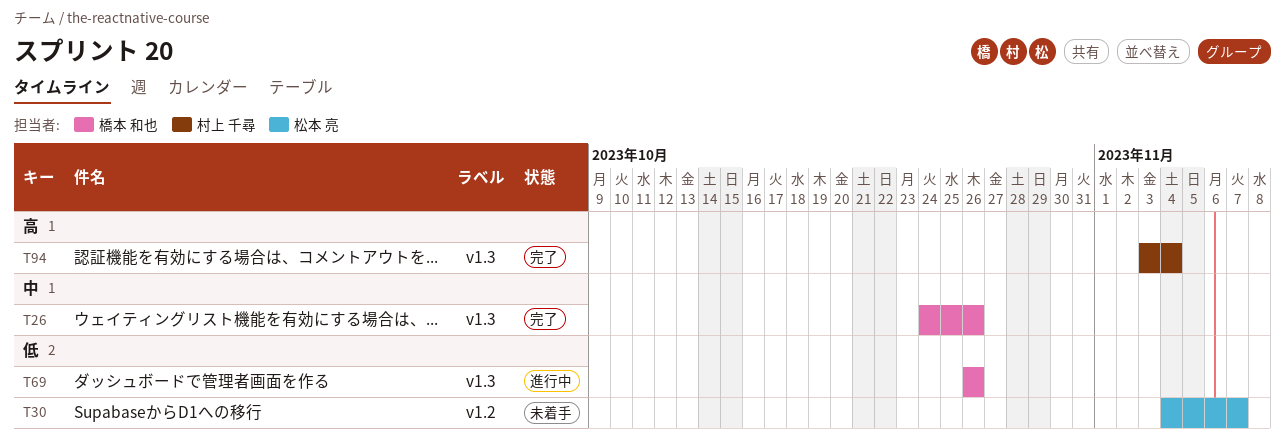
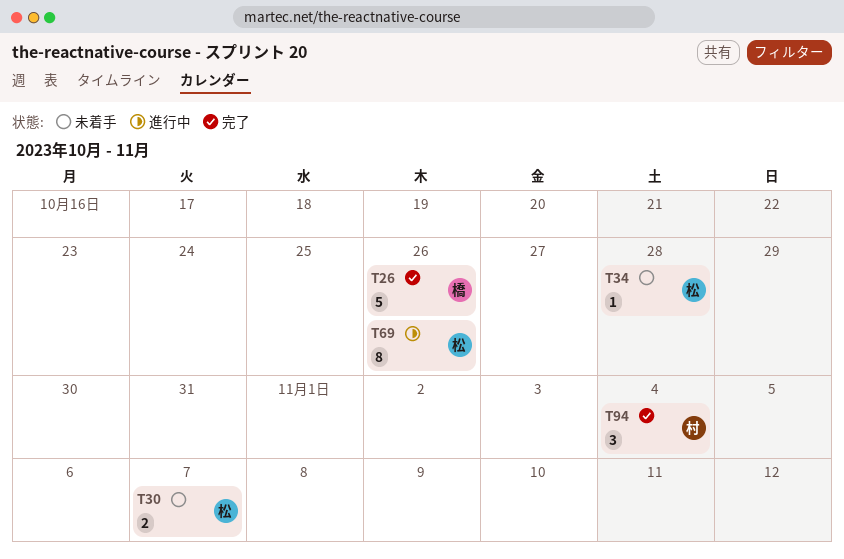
T34: none -> present
T69, owner: 橋本 和也 -> 松本 亮

